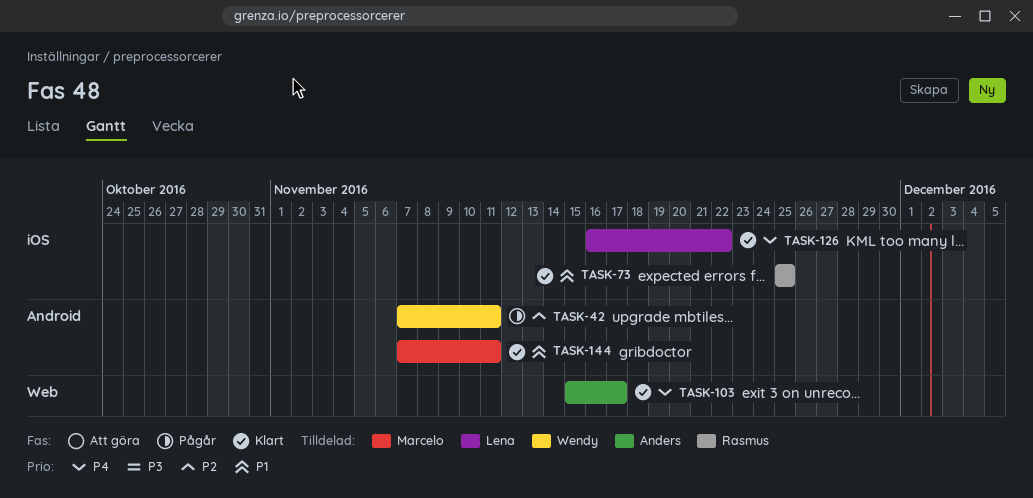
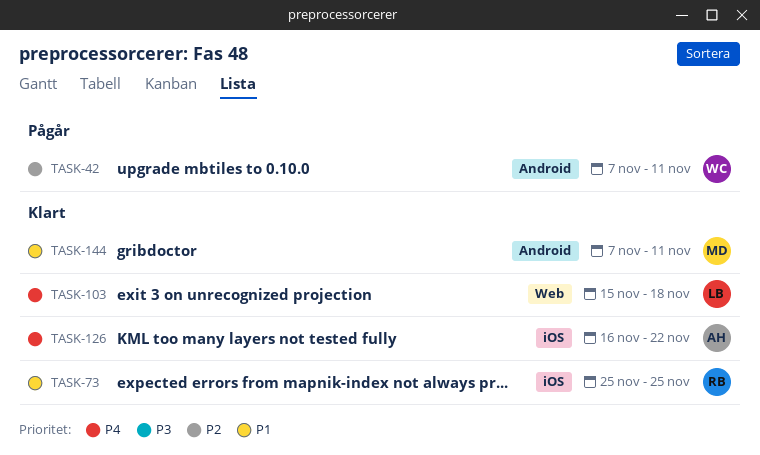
TASK-103, owner: Anders -> Lena
TASK-103, due: Nov 17 -> Nov 18
TASK-126, owner: Lena -> Anders

